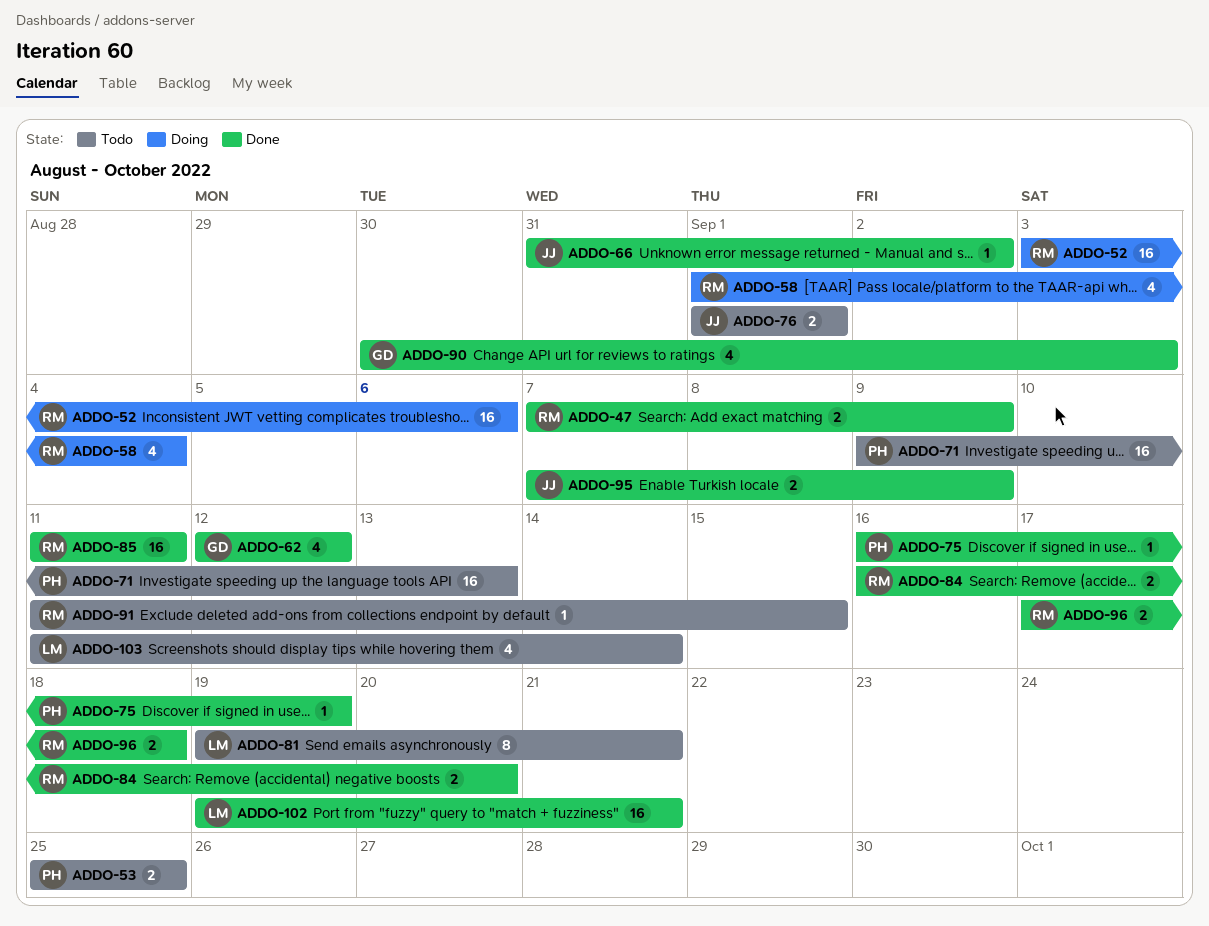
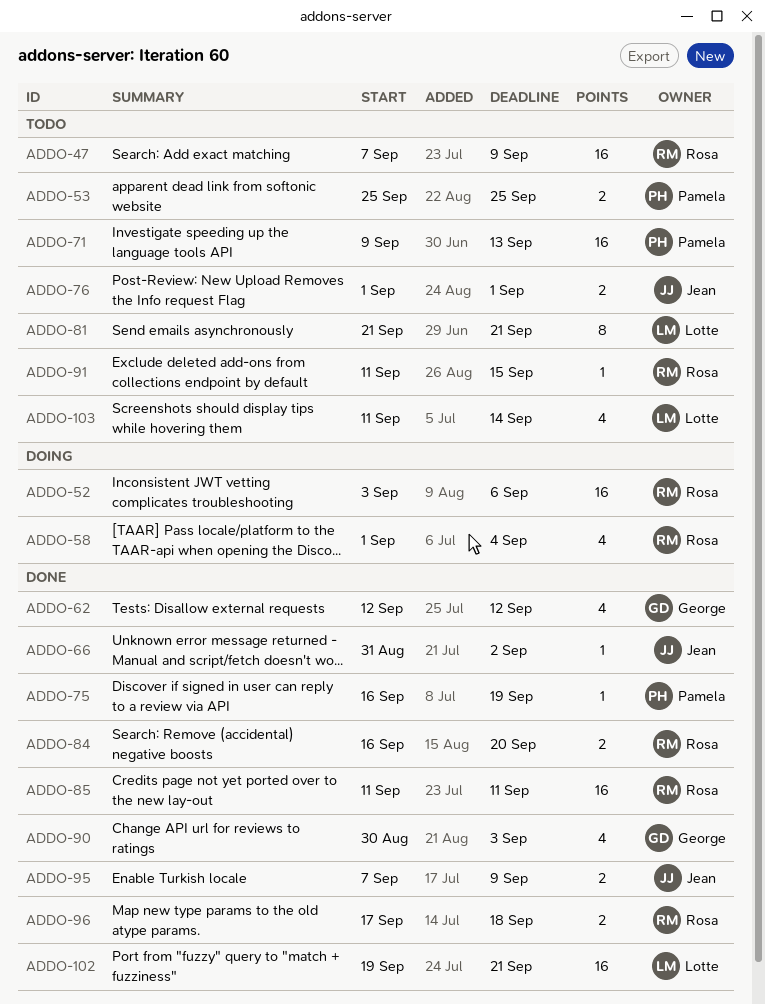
ADDO-47, status: Done -> Todo
ADDO-47, estimate: 2 -> 16
ADDO-81, start: Sep 19 -> Sep 21

